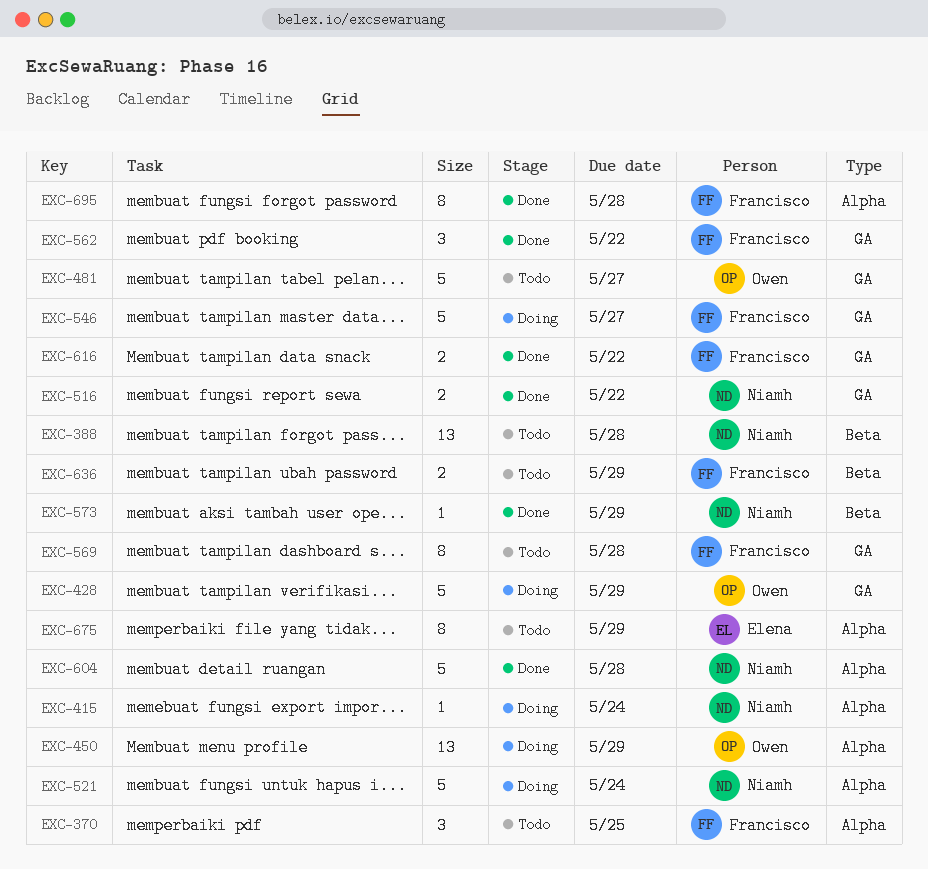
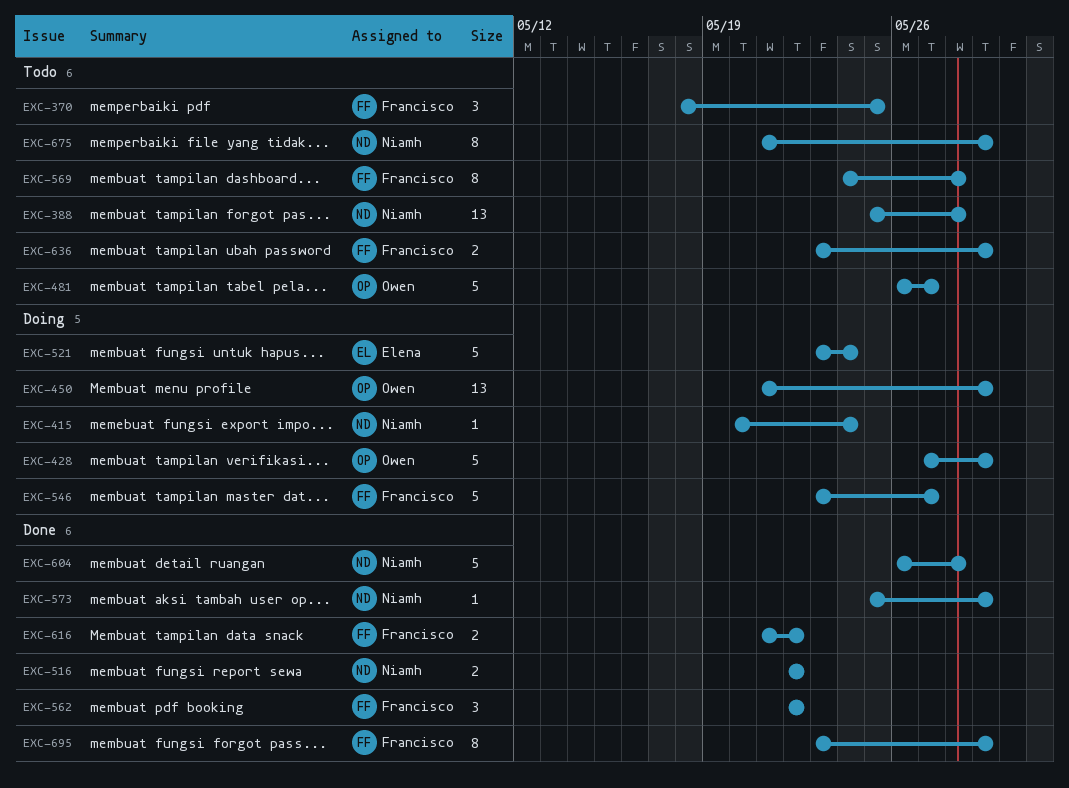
EXC-521, owner: Niamh -> Elena
EXC-675, owner: Elena -> Niamh
EXC-695, due: May 28 -> May 29

